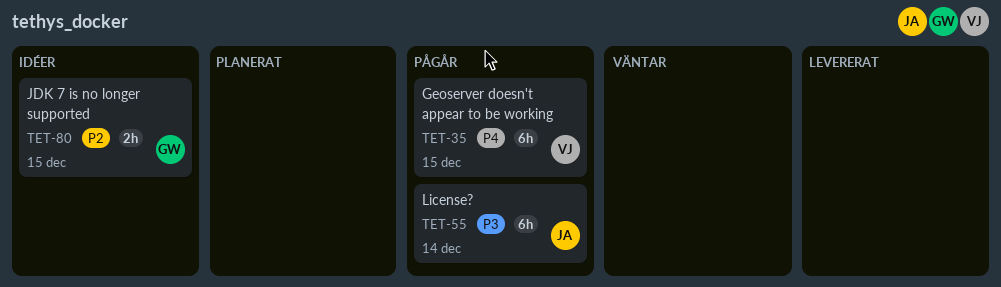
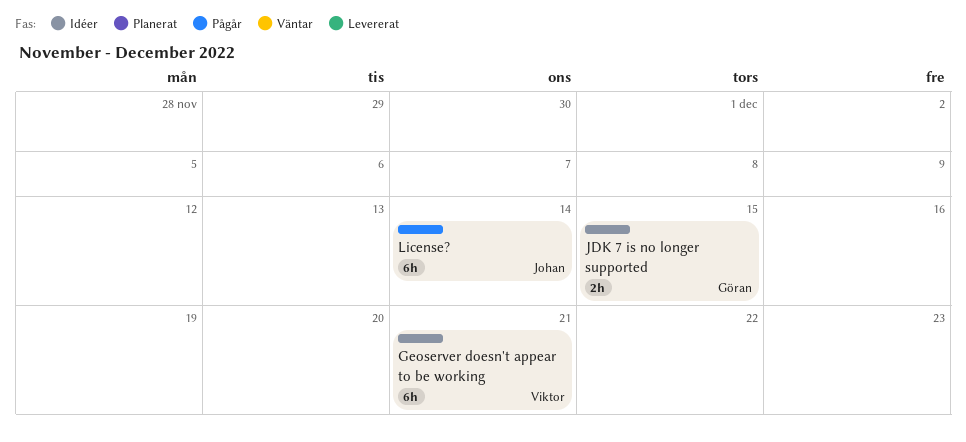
Geoserver doesn't appear to be working, status: Pågår -> Idéer
Geoserver doesn't appear to be working, due: Dec 15 -> Dec 21

